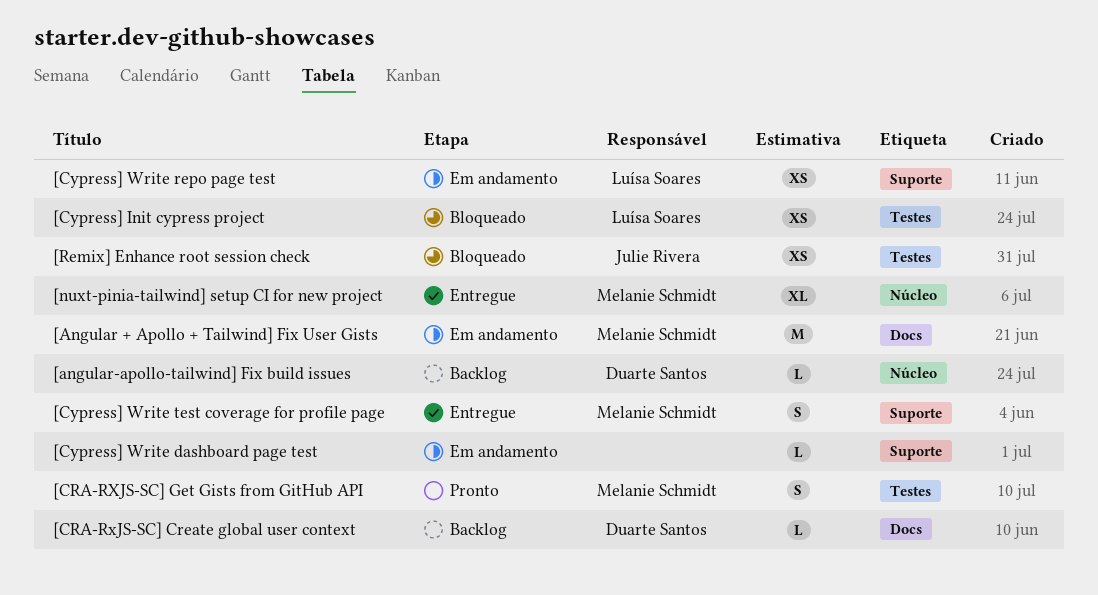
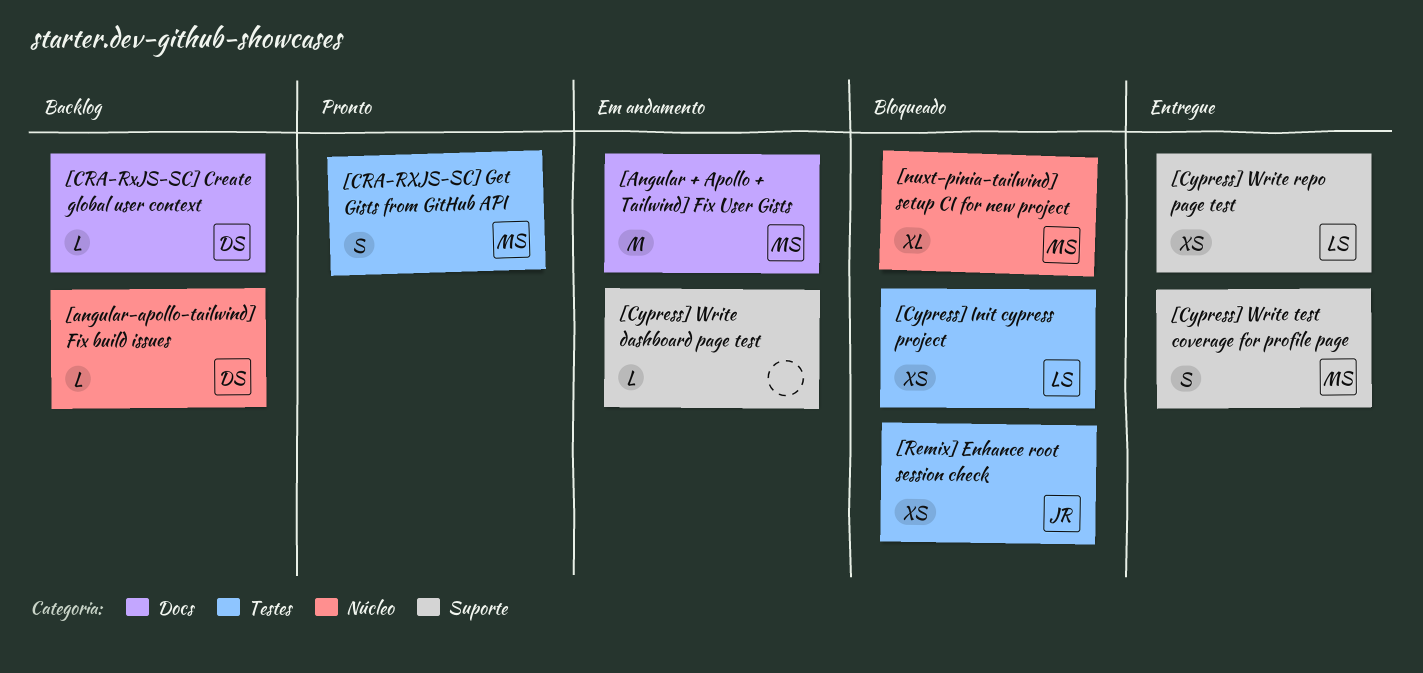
[Cypress] Write repo page test, status: Em andamento -> Entregue
[nuxt-pinia-tailwind] setup CI for new project, status: Entregue -> Bloqueado

